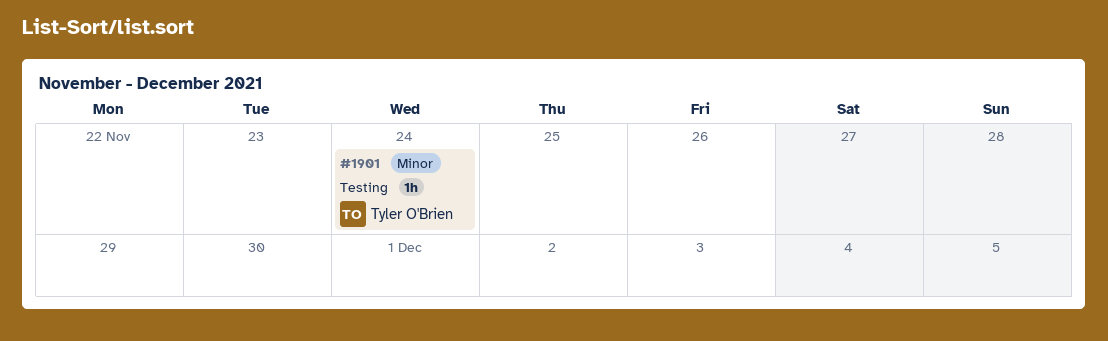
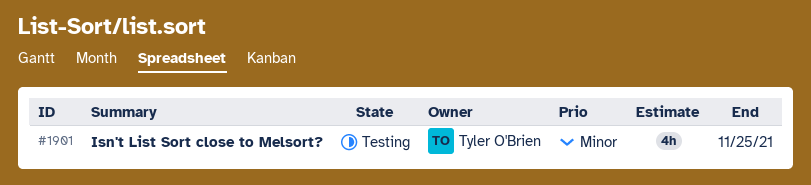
#1901, estimate: 1h -> 4h
#1901, due: Nov 24 -> Nov 25

